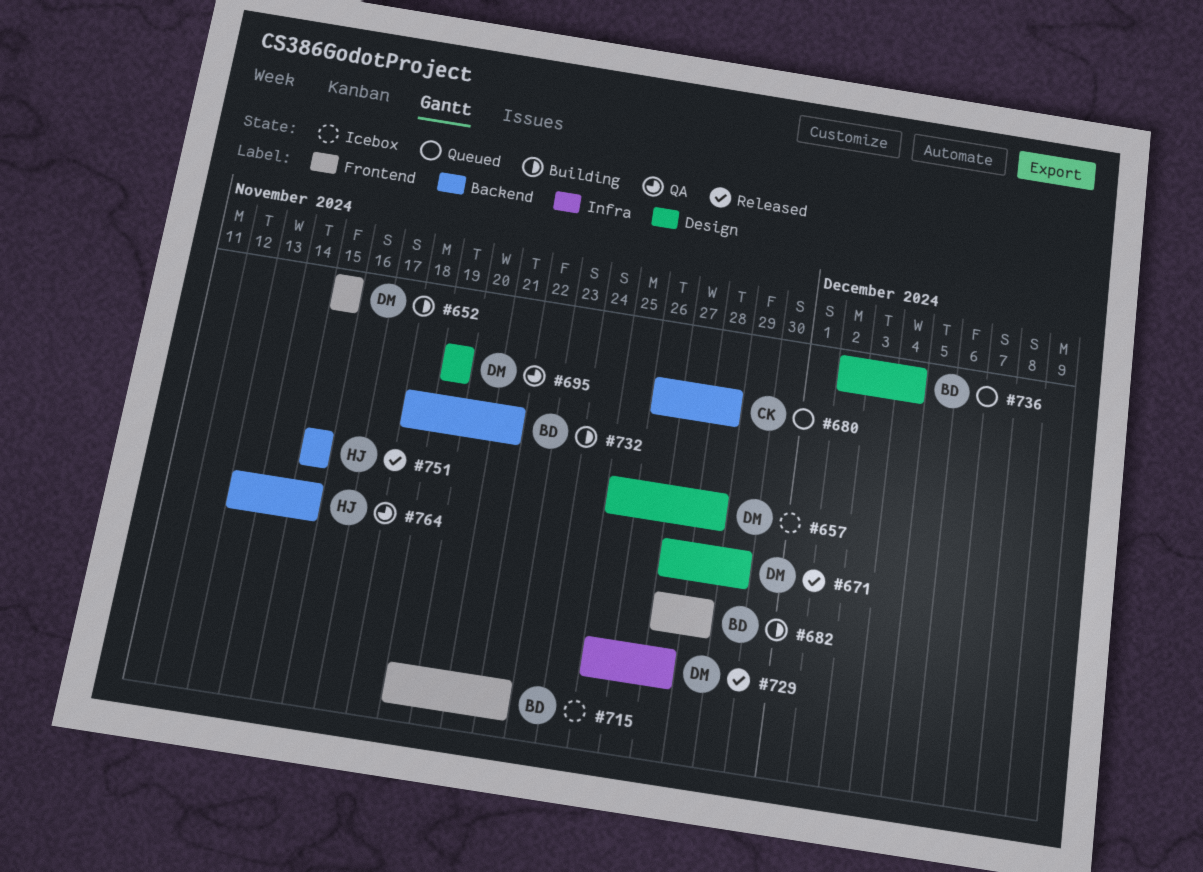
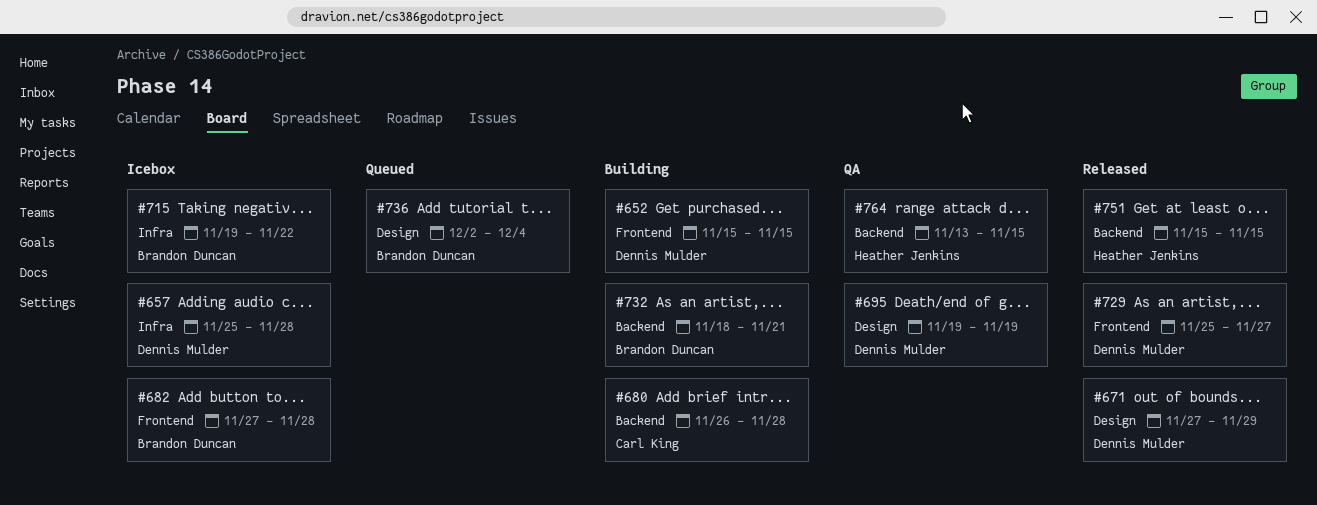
#657, label: Design -> Infra
#680, status: Queued -> Building
#682, status: Building -> Icebox
#715, label: Frontend -> Infra
#729, label: Infra -> Frontend

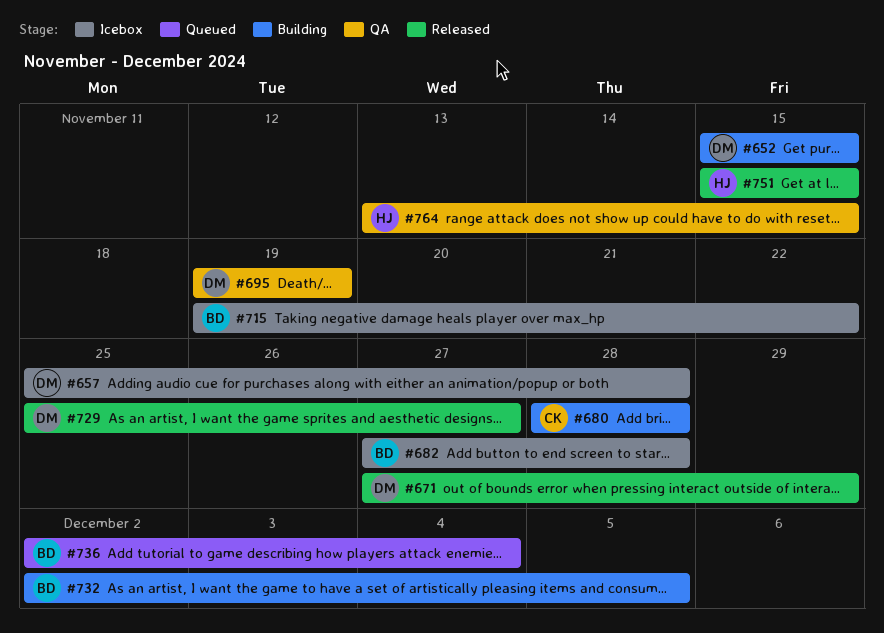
#680, start: Nov 26 -> Nov 28
#732, start: Nov 18 -> Dec 2
#732, due: Nov 21 -> Dec 5

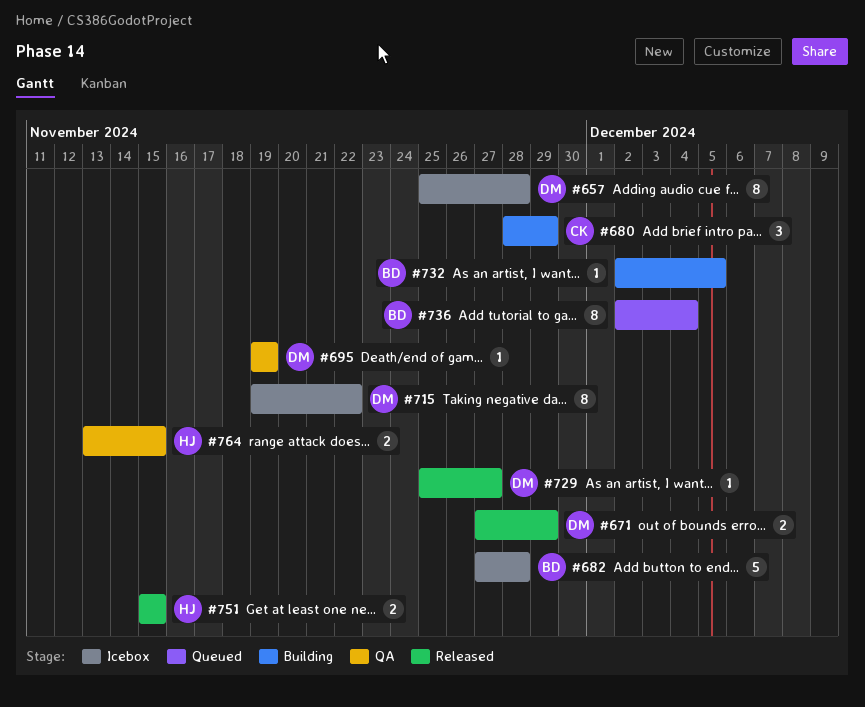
#652: present -> none
#680, due: Nov 28 -> Nov 29
#715, owner: BD -> DM

